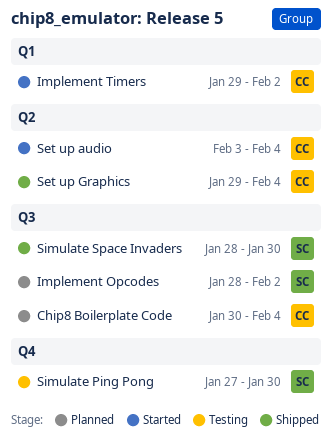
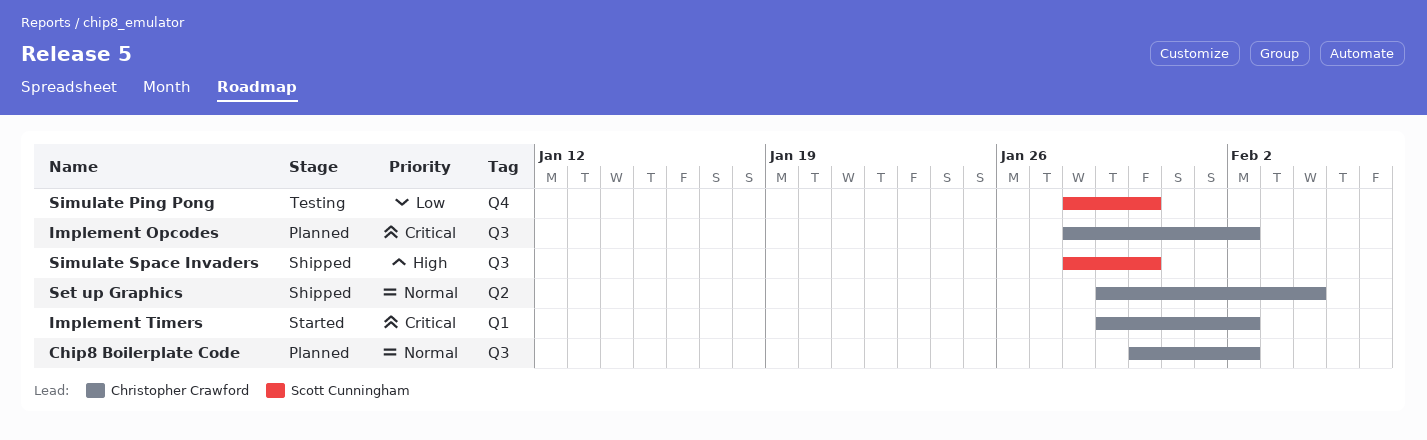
Chip8 Boilerplate Code, due: Feb 4 -> Feb 2
Implement Opcodes, owner: Scott Cunningham -> Christopher Crawford
Set up audio: present -> none
Simulate Ping Pong, start: Jan 27 -> Jan 28

